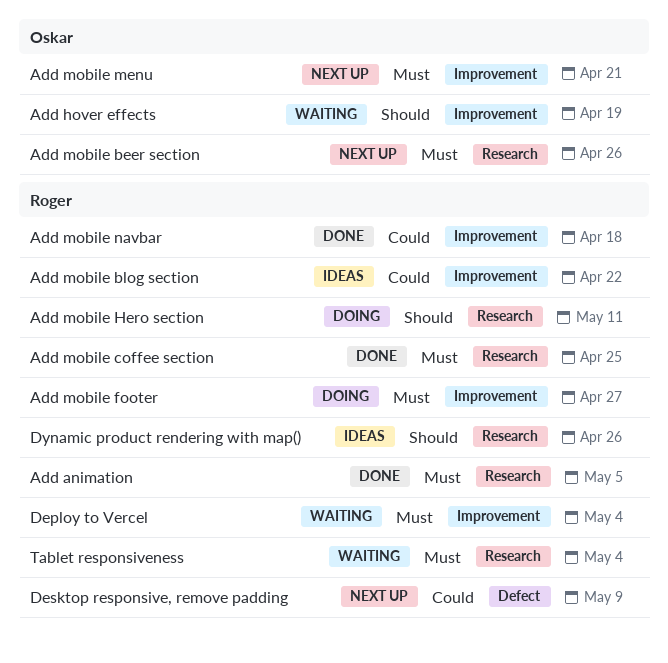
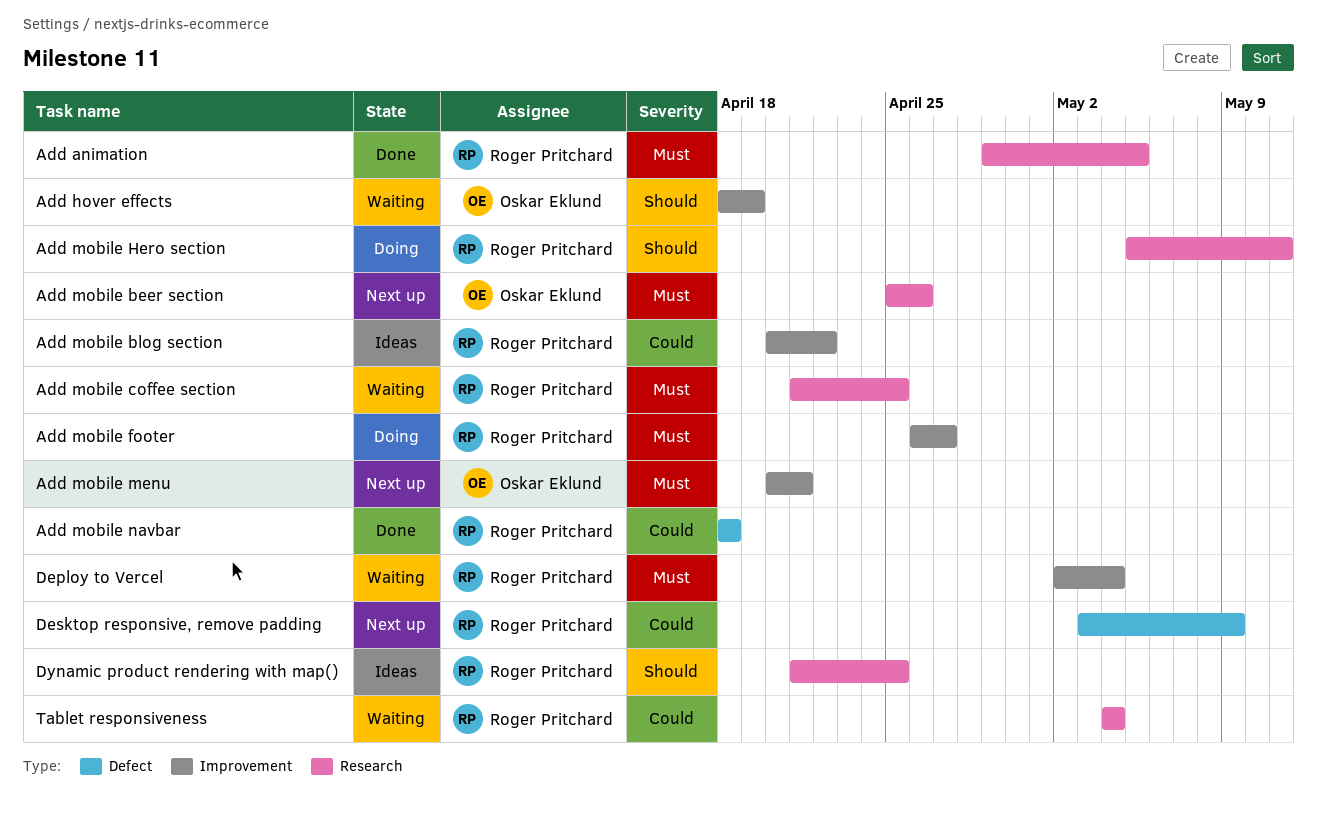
Add mobile coffee section, status: Done -> Waiting
Add mobile navbar, label: Improvement -> Defect
Dynamic product rendering with map(), due: Apr 26 -> Apr 25
Tablet responsiveness, priority: Must -> Could

